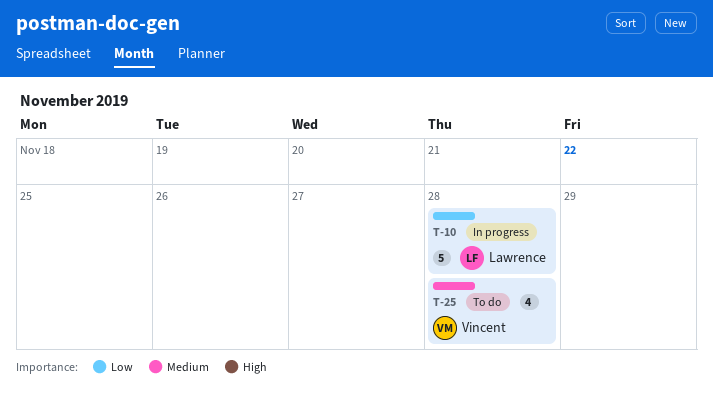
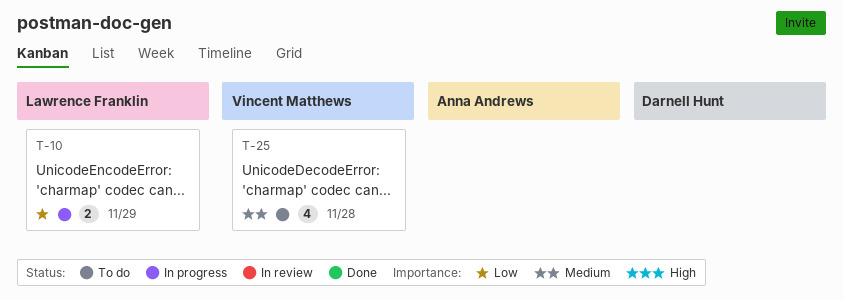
T-10, estimate: 5 -> 2
T-10, due: Nov 28 -> Nov 29

